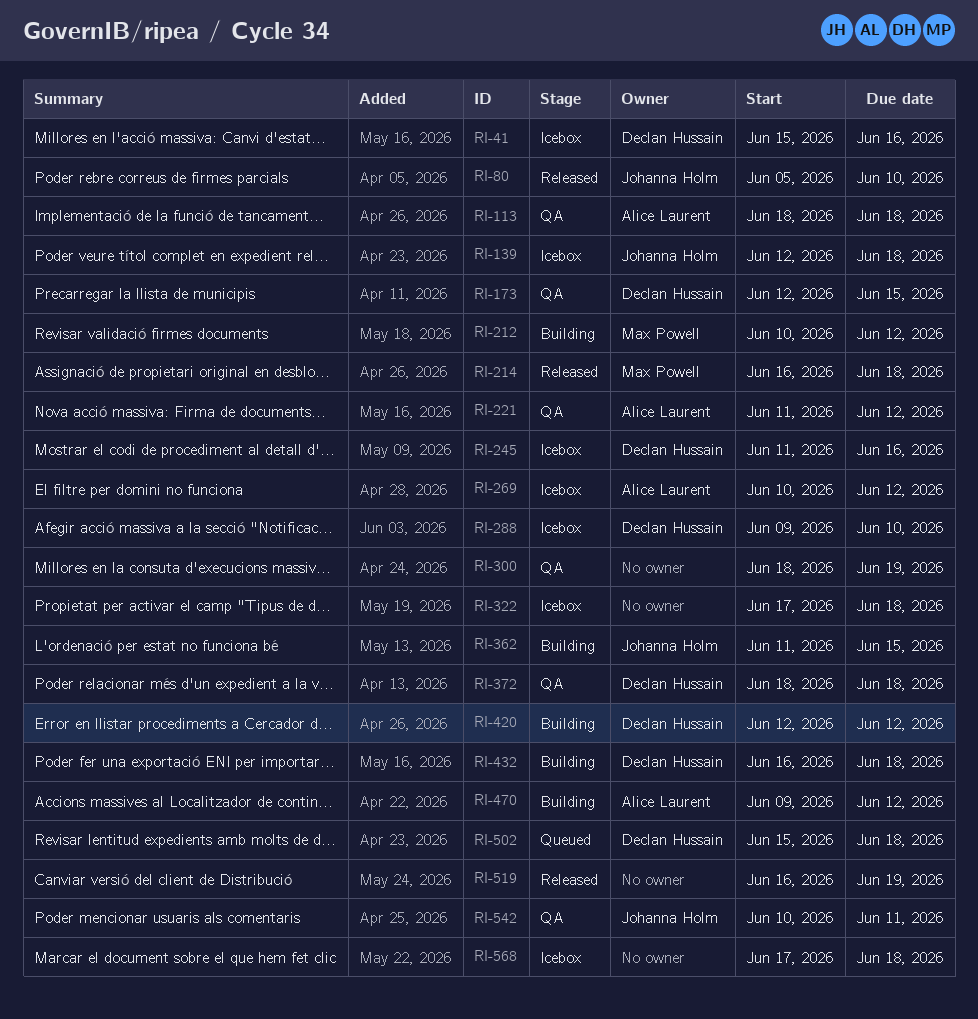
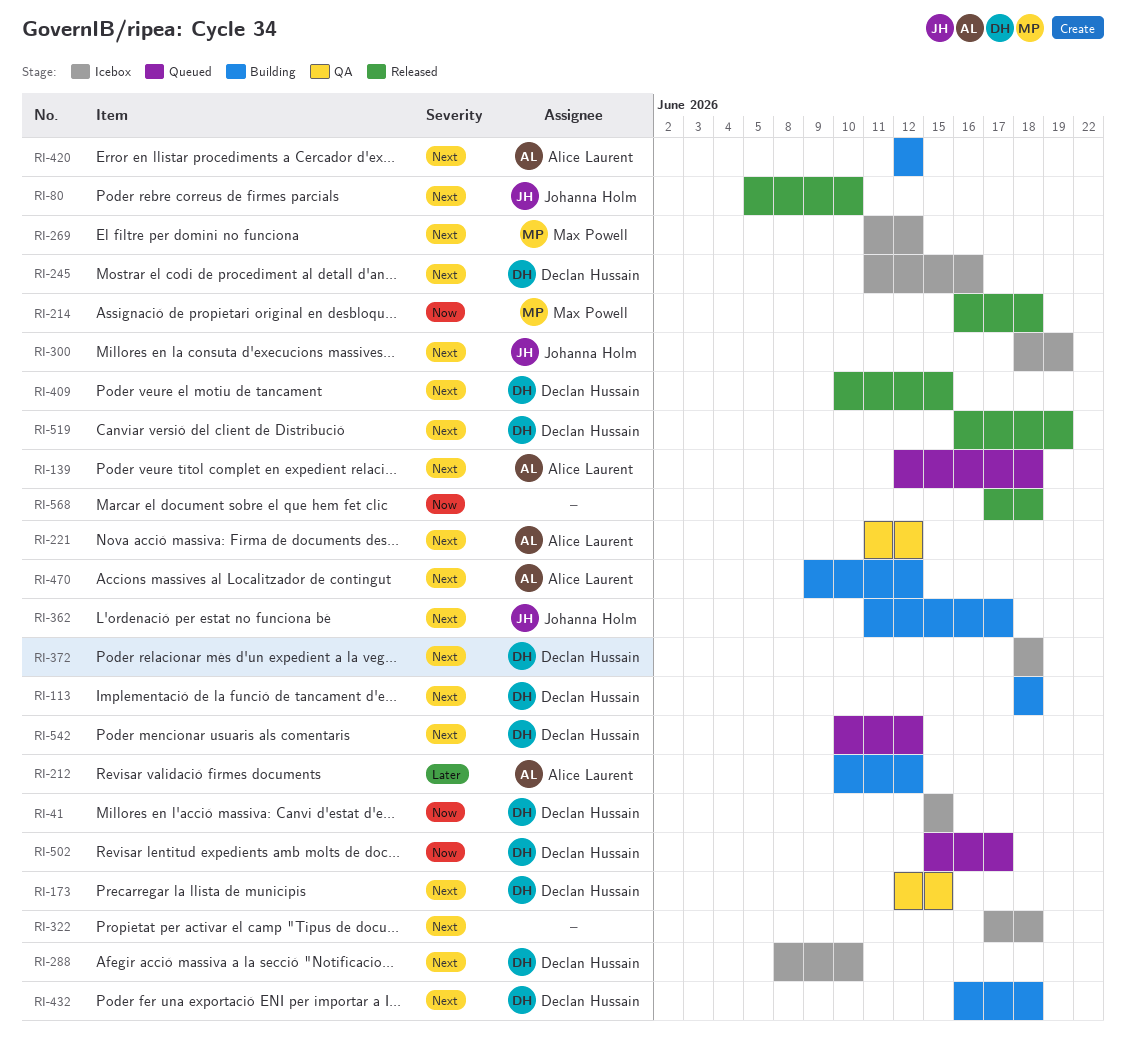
RI-41, due: Jun 16 -> Jun 15
RI-113, status: QA -> Building
RI-113, owner: Alice Laurent -> Declan Hussain
RI-139, status: Icebox -> Queued
RI-139, owner: Johanna Holm -> Alice Laurent
RI-212, owner: Max Powell -> Alice Laurent
RI-269, owner: Alice Laurent -> Max Powell
RI-269, start: Jun 10 -> Jun 11
RI-288, start: Jun 9 -> Jun 8
RI-300, status: QA -> Icebox
RI-300, owner: none -> Johanna Holm
RI-362, due: Jun 15 -> Jun 17
RI-372, status: QA -> Icebox
RI-409: none -> present
RI-420, owner: Declan Hussain -> Alice Laurent
RI-502, due: Jun 18 -> Jun 17
RI-519, owner: none -> Declan Hussain
RI-542, status: QA -> Queued
RI-542, owner: Johanna Holm -> Declan Hussain
RI-542, due: Jun 11 -> Jun 12
RI-568, status: Icebox -> Released

